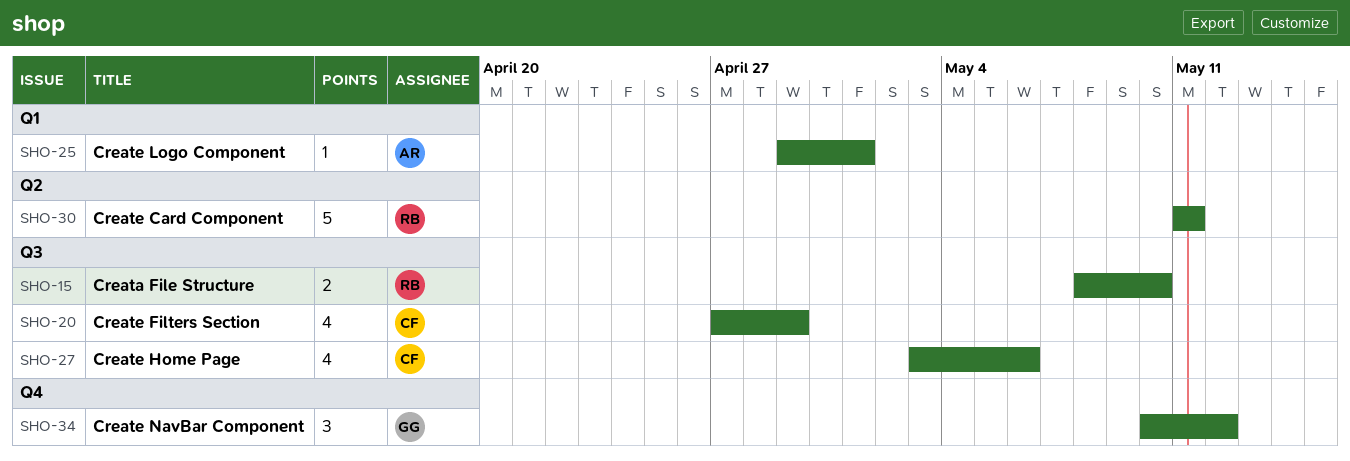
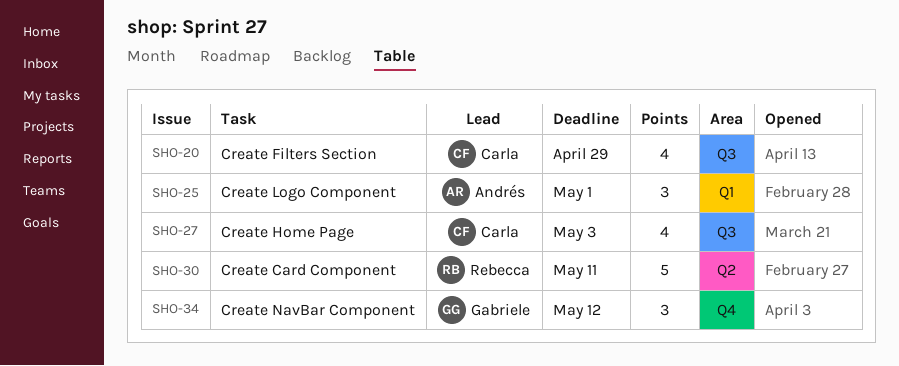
SHO-15: present -> none
SHO-25, estimate: 1 -> 3
SHO-27, due: May 6 -> May 3

